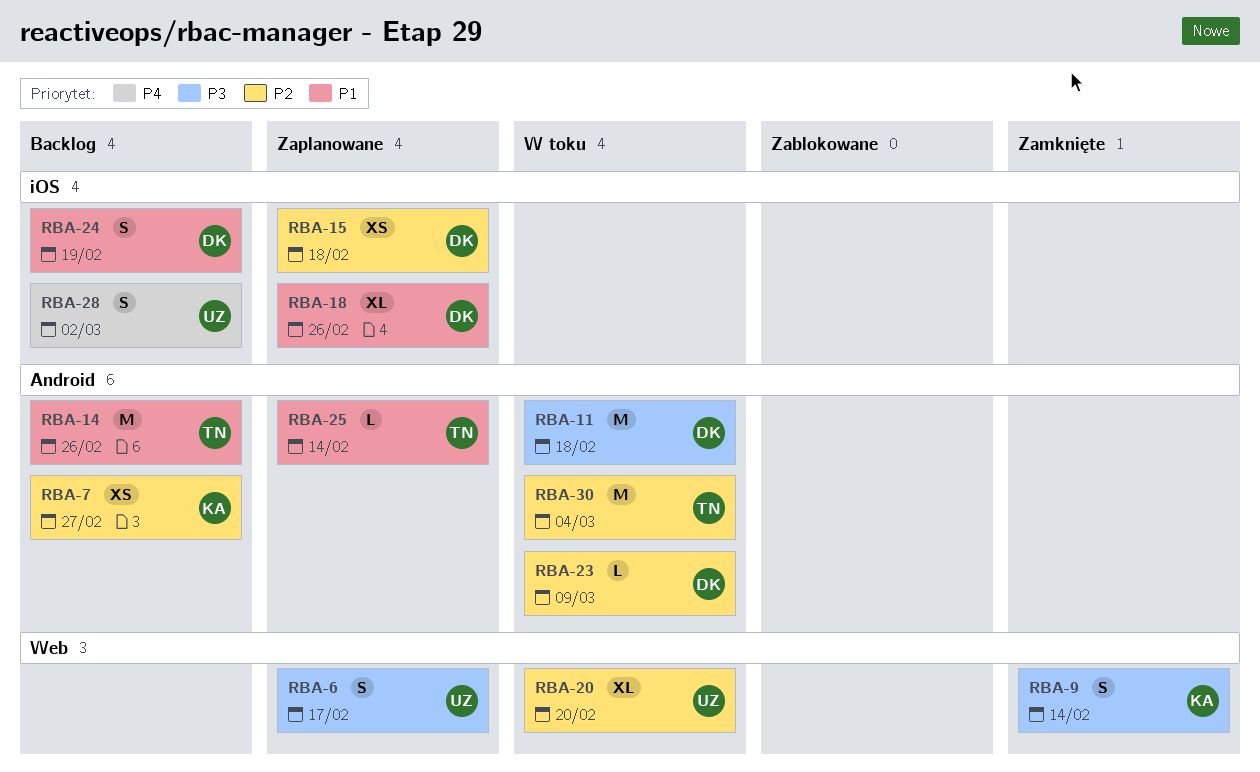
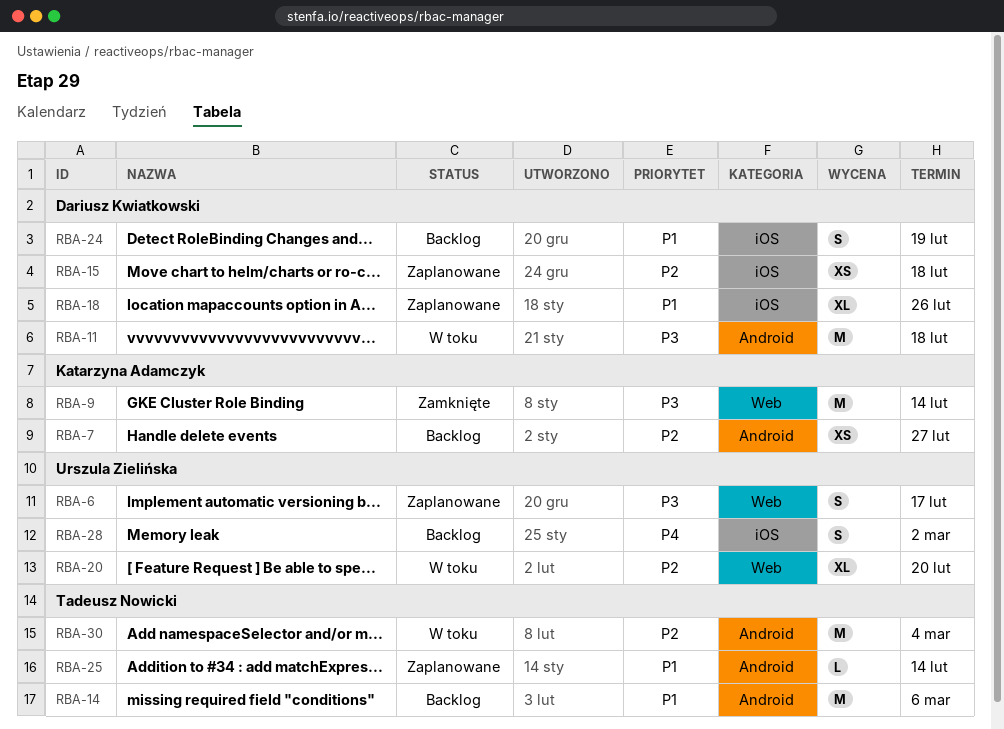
RBA-9, estimate: S -> M
RBA-14, due: Feb 26 -> Mar 6
RBA-23: present -> none

